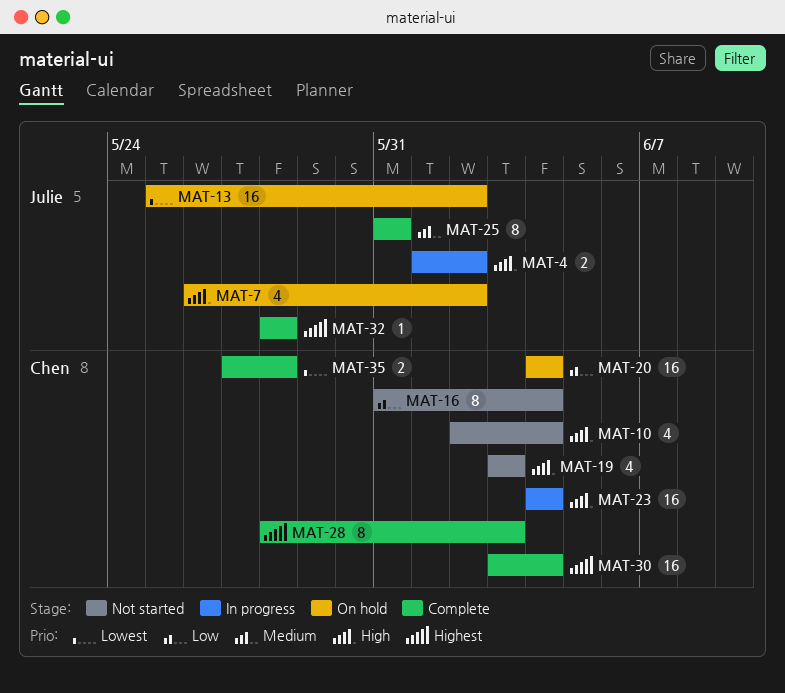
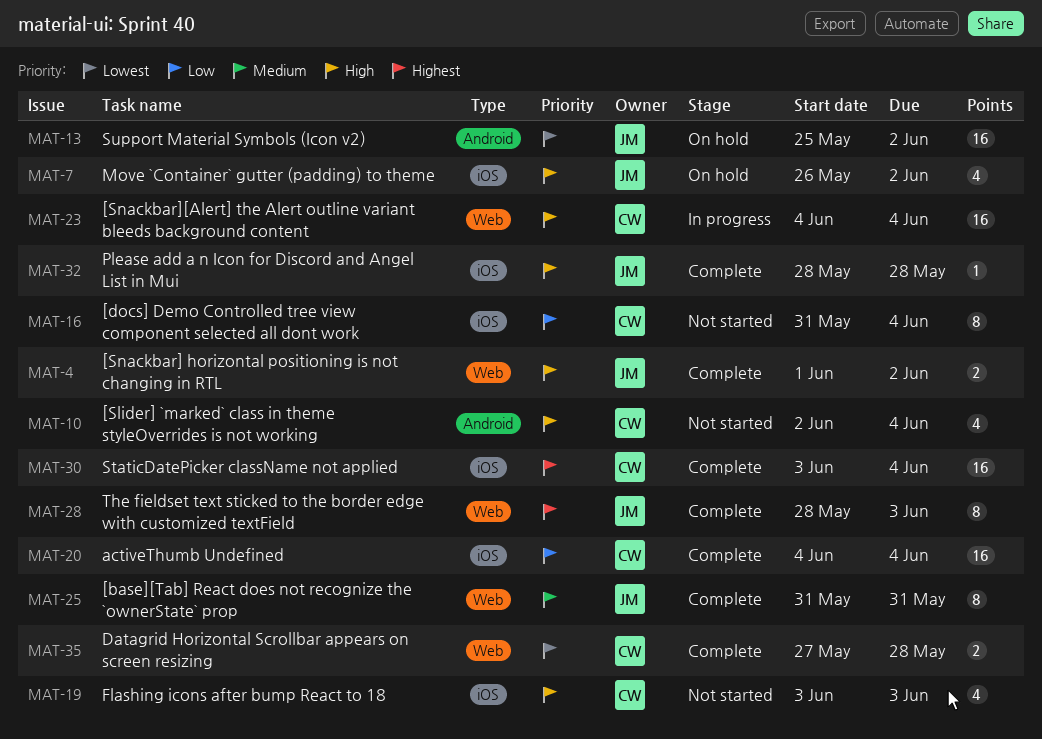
MAT-4, status: In progress -> Complete
MAT-20, status: On hold -> Complete
MAT-28, owner: Chen -> Julie
MAT-32, priority: Highest -> High

